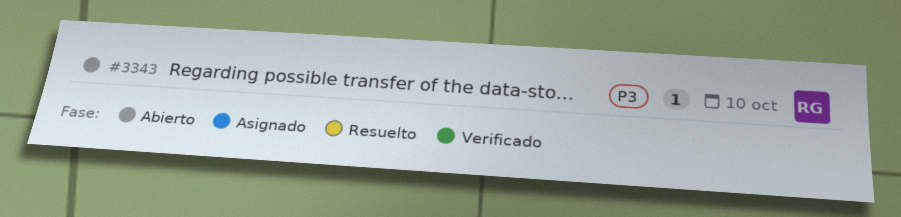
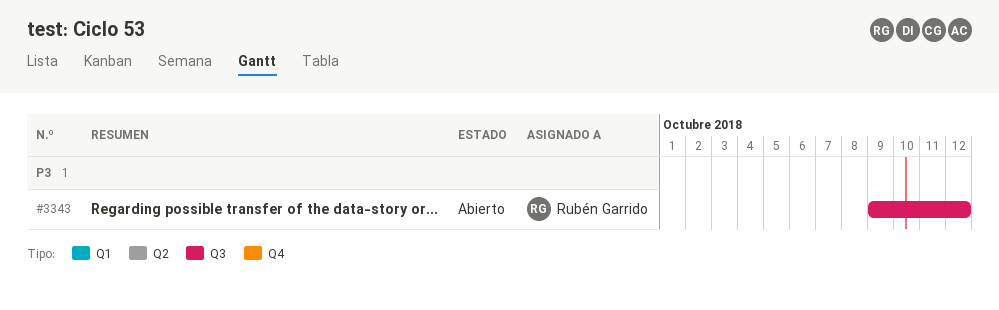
#3343, due: Oct 10 -> Oct 12

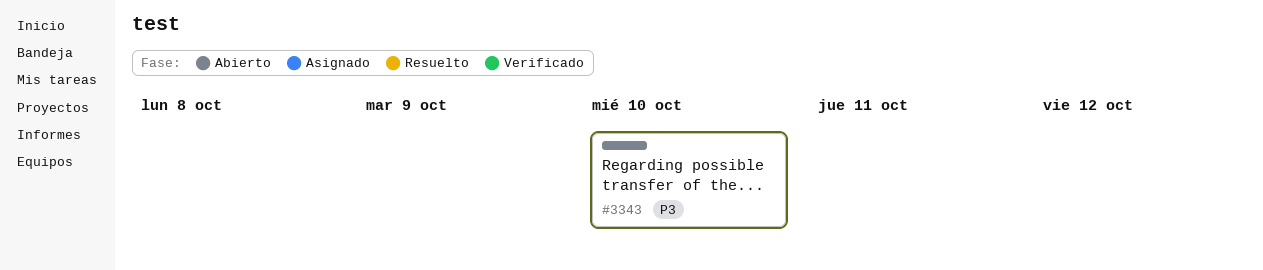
#3343, due: Oct 12 -> Oct 10

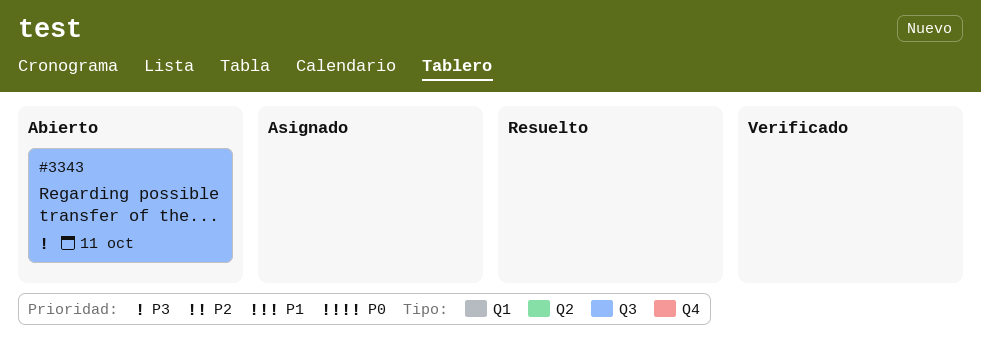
#3343, due: Oct 10 -> Oct 11

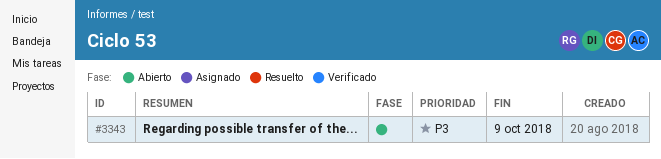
#3343, due: Oct 11 -> Oct 9

